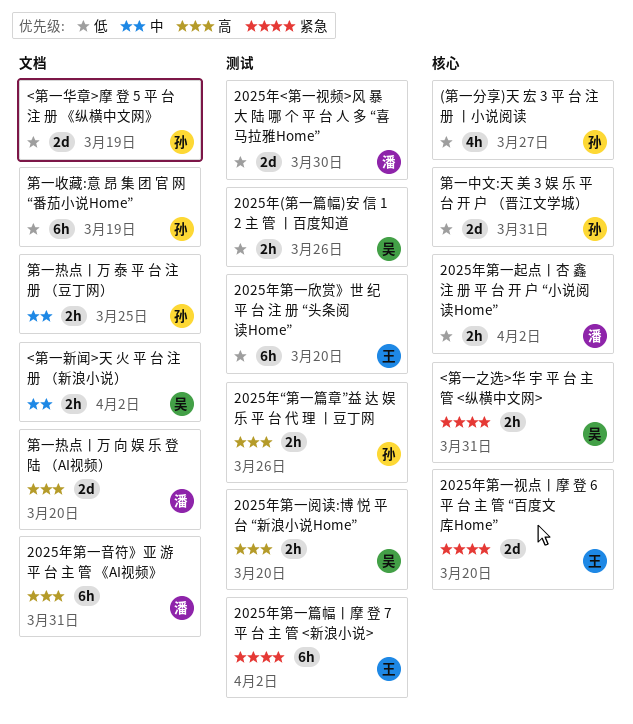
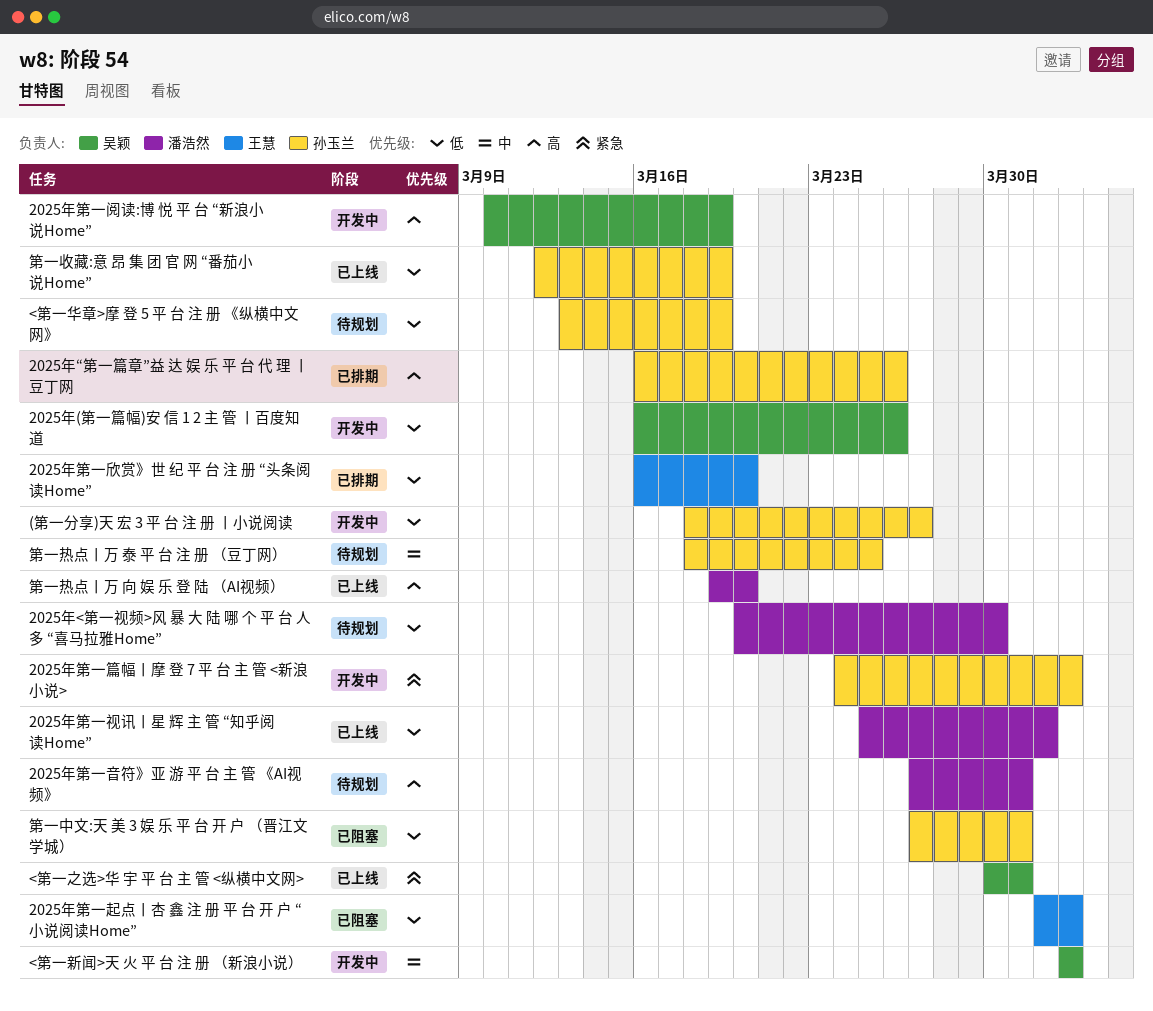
2025年第一篇幅丨摩 登 7 平 台 主 管 <新浪小说>, owner: 王慧 -> 孙玉兰
2025年第一视点丨摩 登 6 平 台 主 管 “百度文库Home”: present -> none
2025年第一视讯丨星 辉 主 管 “知乎阅读Home”: none -> present
2025年第一起点丨杏 鑫 注 册 平 台 开 户 “小说阅读Home”, owner: 潘浩然 -> 王慧
2025年第一阅读:博 悦 平 台 “新浪小说Home”, due: Mar 20 -> Mar 19

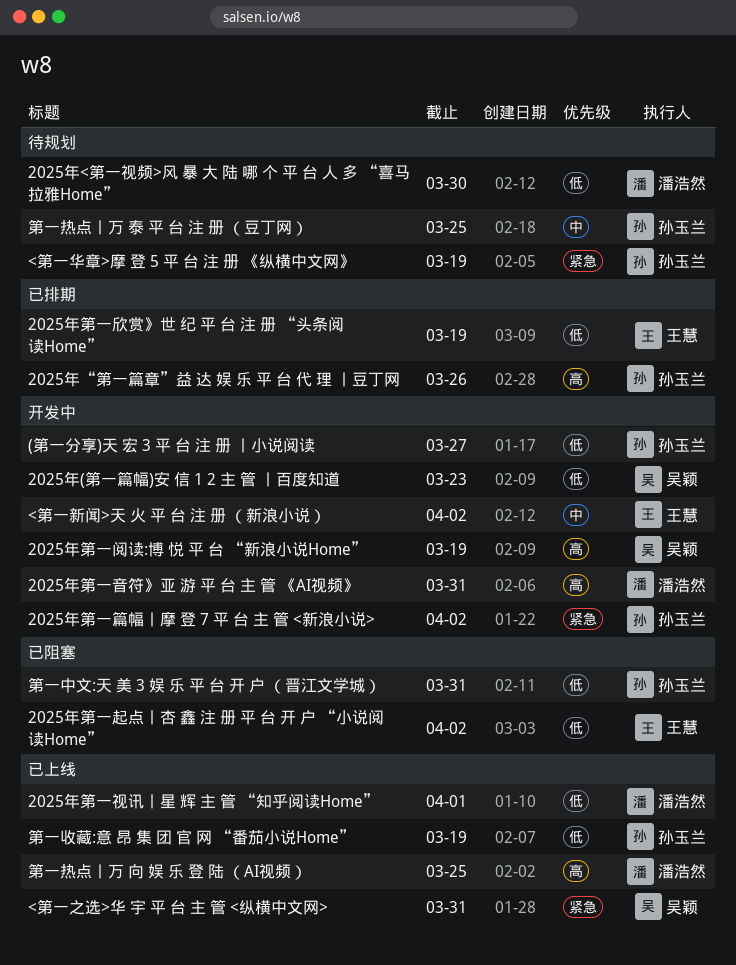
2025年(第一篇幅)安 信 1 2 主 管 丨百度知道, due: Mar 26 -> Mar 23
2025年第一欣赏》世 纪 平 台 注 册 “头条阅读Home”, due: Mar 20 -> Mar 19
2025年第一音符》亚 游 平 台 主 管 《AI视频》, status: 待规划 -> 开发中
<第一华章>摩 登 5 平 台 注 册 《纵横中文网》, priority: 低 -> 紧急
<第一新闻>天 火 平 台 注 册 （新浪小说）, owner: 吴颖 -> 王慧
第一热点丨万 向 娱 乐 登 陆 （AI视频）, due: Mar 20 -> Mar 25

